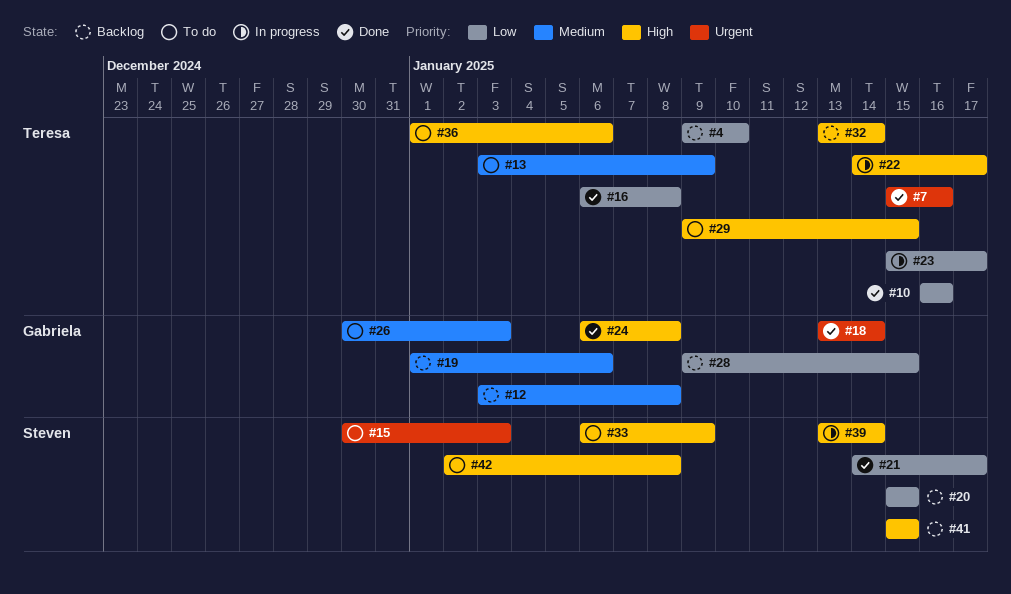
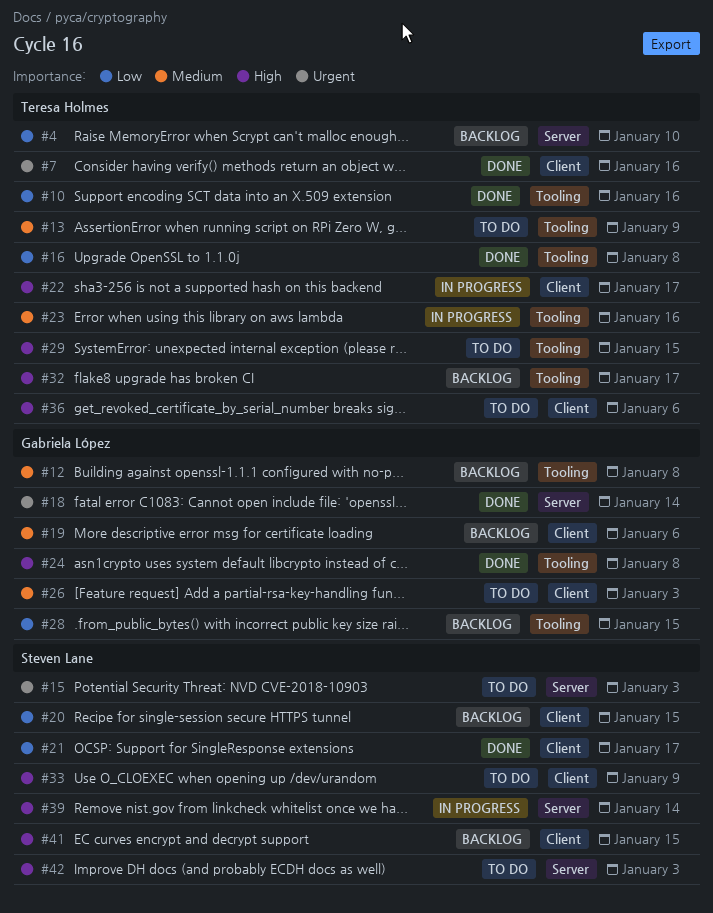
#23, priority: Low -> Medium
#23, due: Jan 17 -> Jan 16
#32, due: Jan 14 -> Jan 17
#42, due: Jan 8 -> Jan 3

